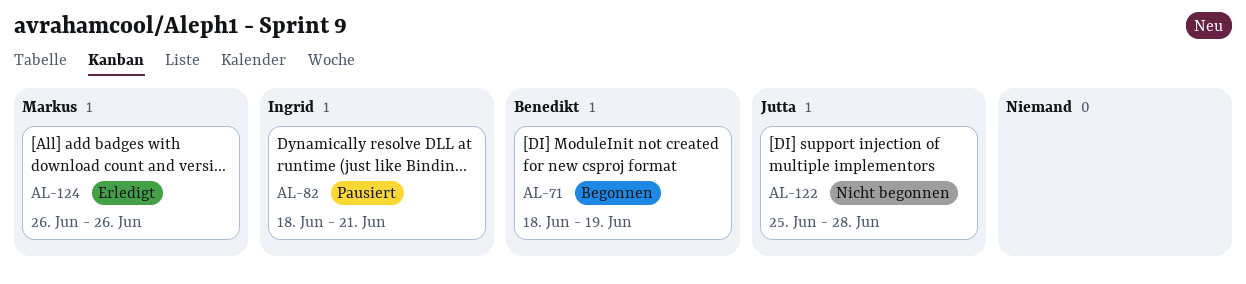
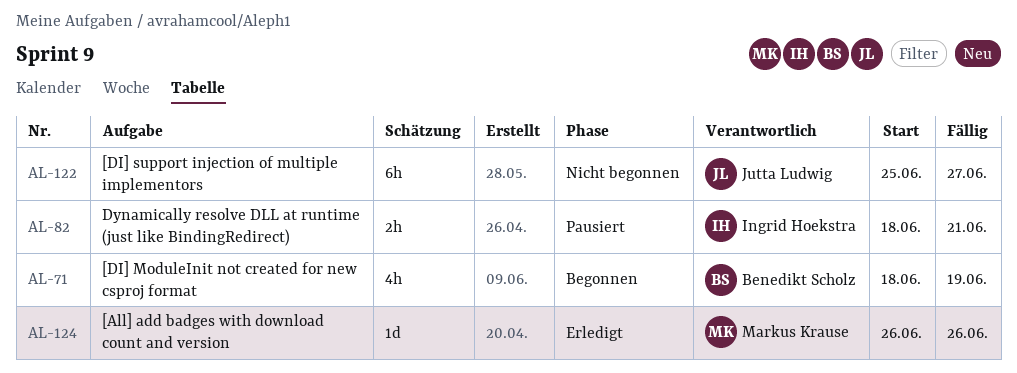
AL-122, due: Jun 28 -> Jun 27

